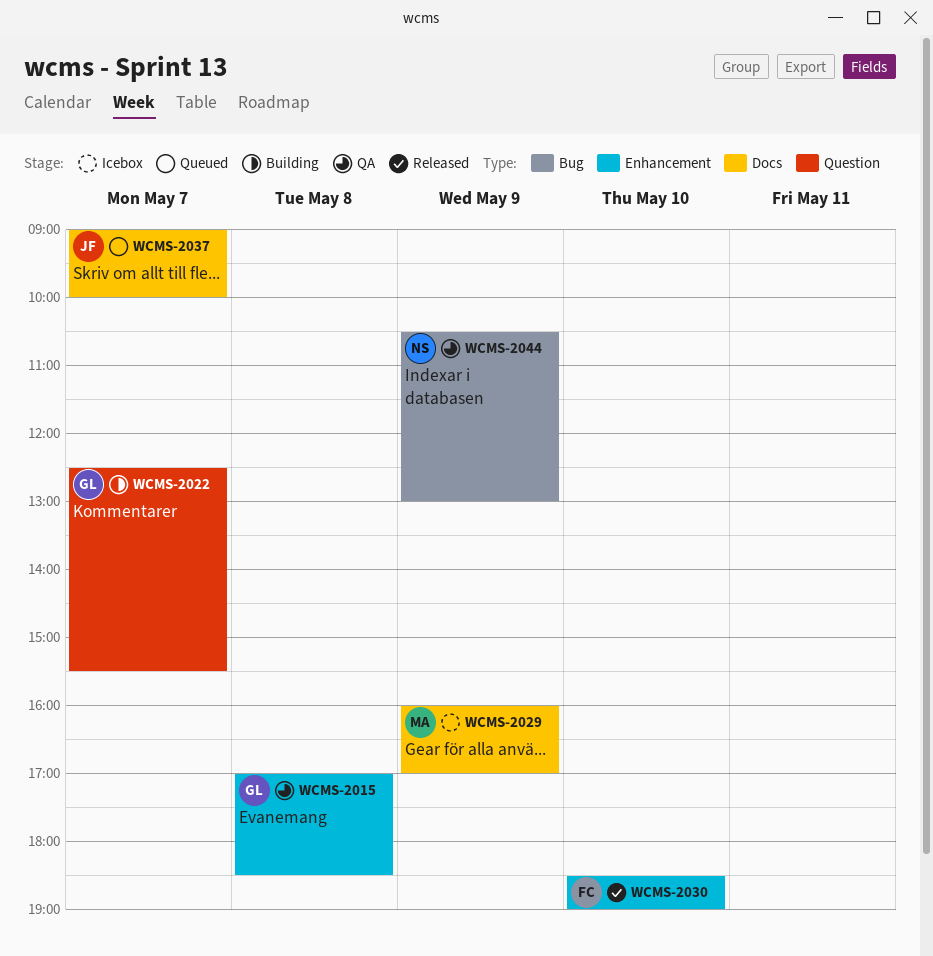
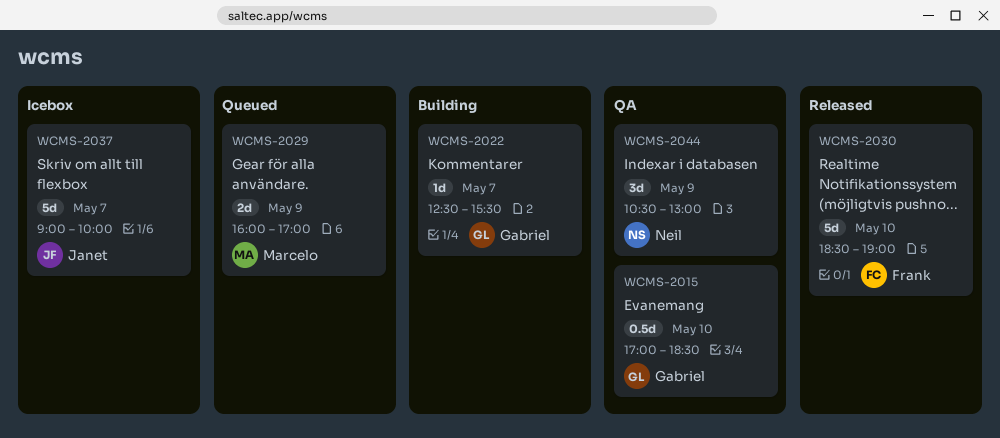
WCMS-2015, day: May 8 -> May 10
WCMS-2029, status: Icebox -> Queued
WCMS-2037, status: Queued -> Icebox

